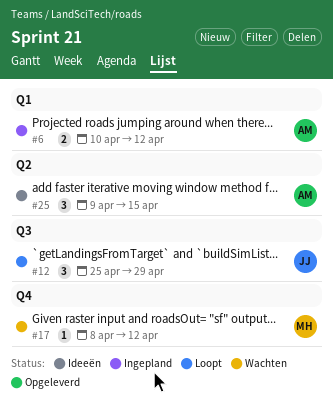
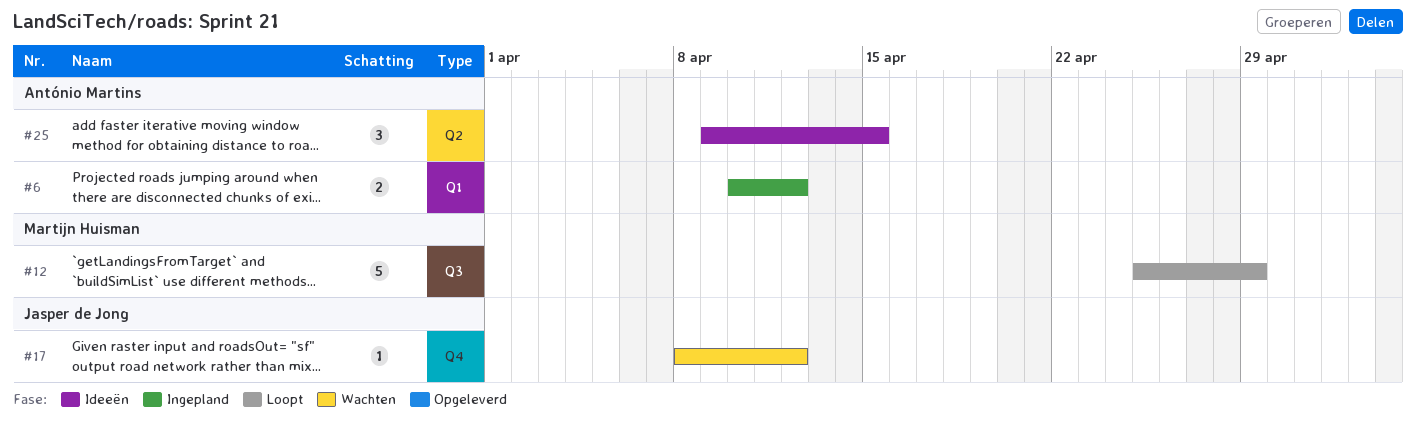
#12, owner: Jasper de Jong -> Martijn Huisman
#12, estimate: 3 -> 5
#17, owner: Martijn Huisman -> Jasper de Jong

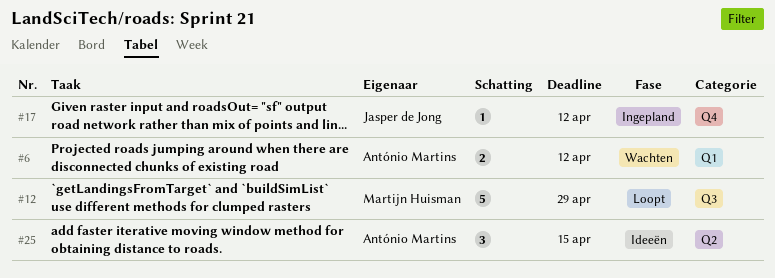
#6, status: Ingepland -> Wachten
#17, status: Wachten -> Ingepland

